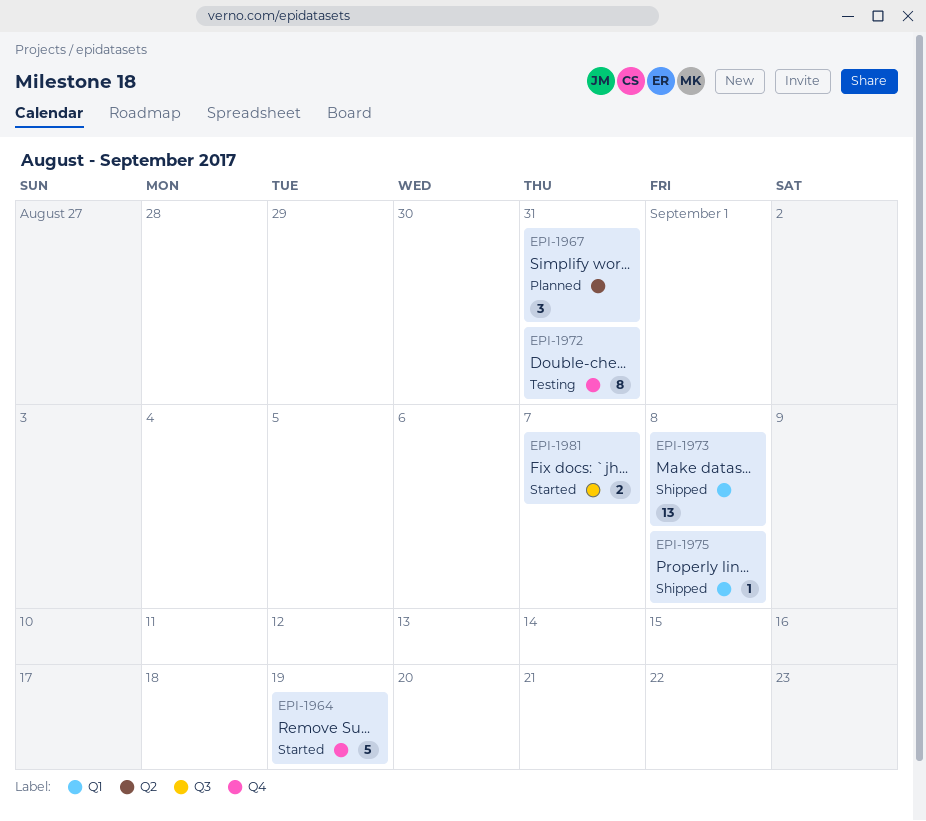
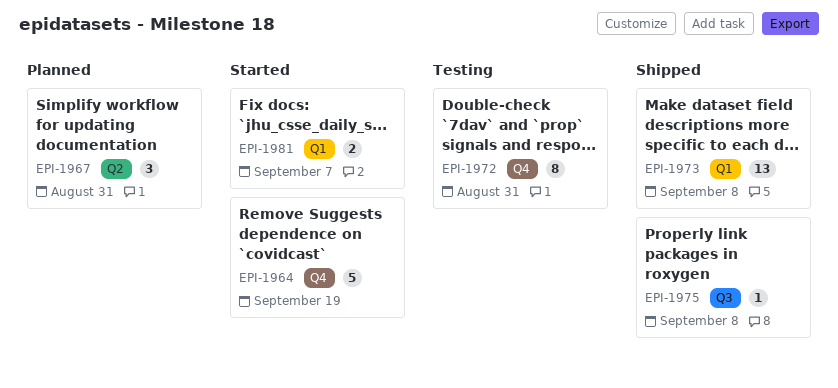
EPI-1975, label: Q1 -> Q3
EPI-1981, label: Q3 -> Q1

